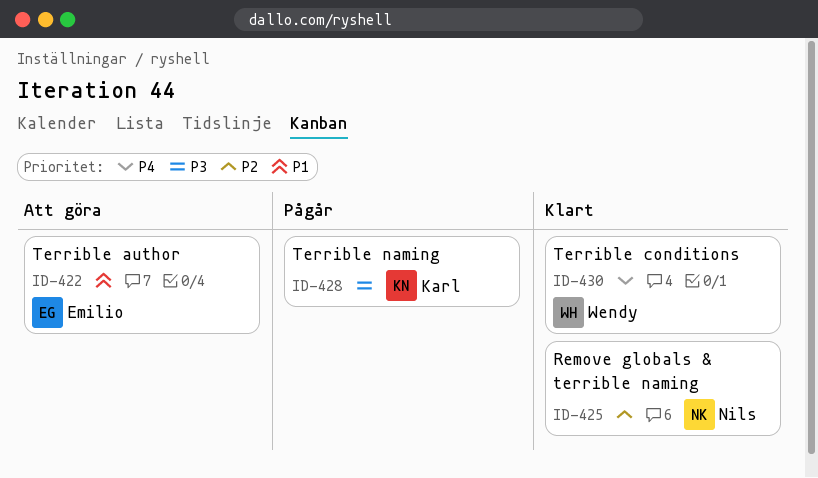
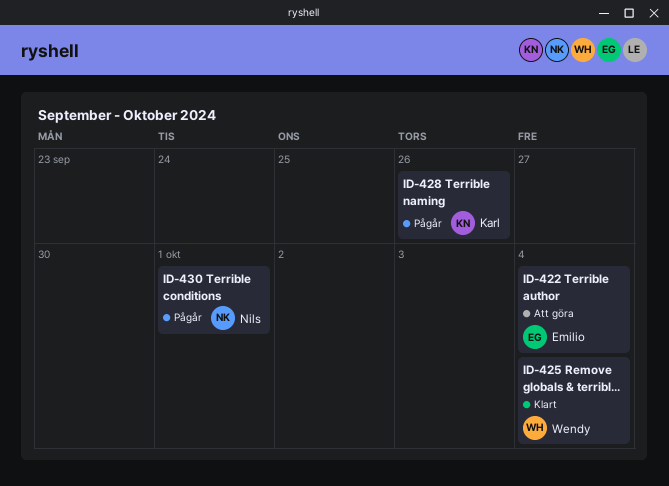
ID-425, owner: Nils -> Wendy
ID-430, status: Klart -> Pågår
ID-430, owner: Wendy -> Nils

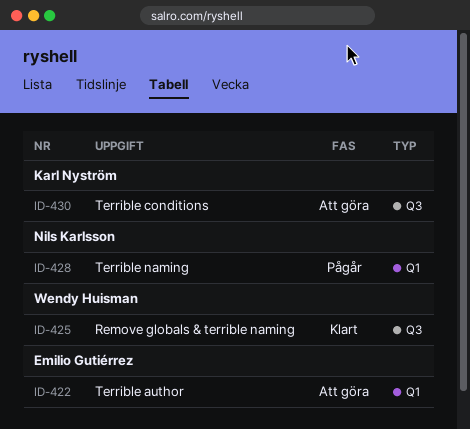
ID-428, owner: Karl Nyström -> Nils Karlsson
ID-430, status: Pågår -> Att göra
ID-430, owner: Nils Karlsson -> Karl Nyström

